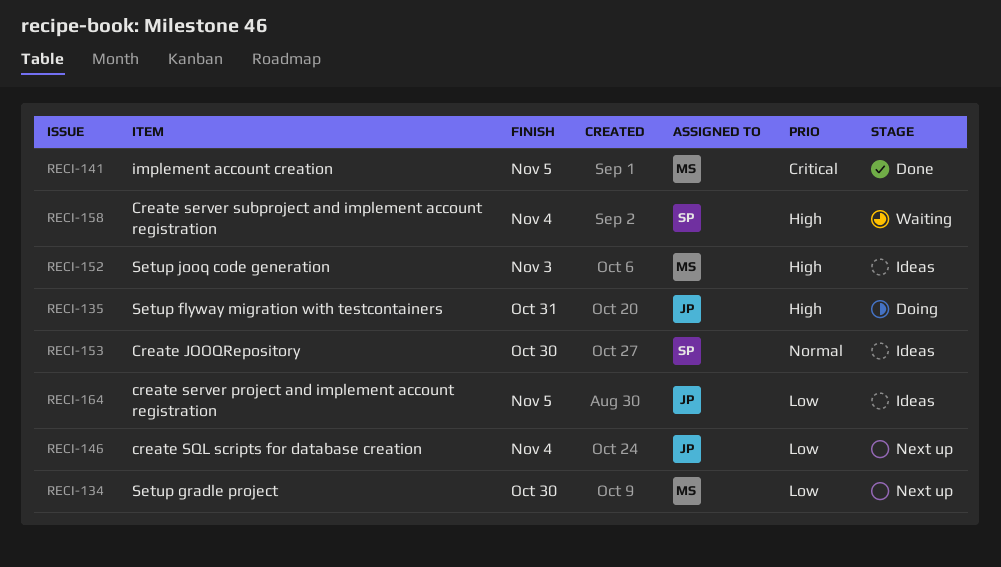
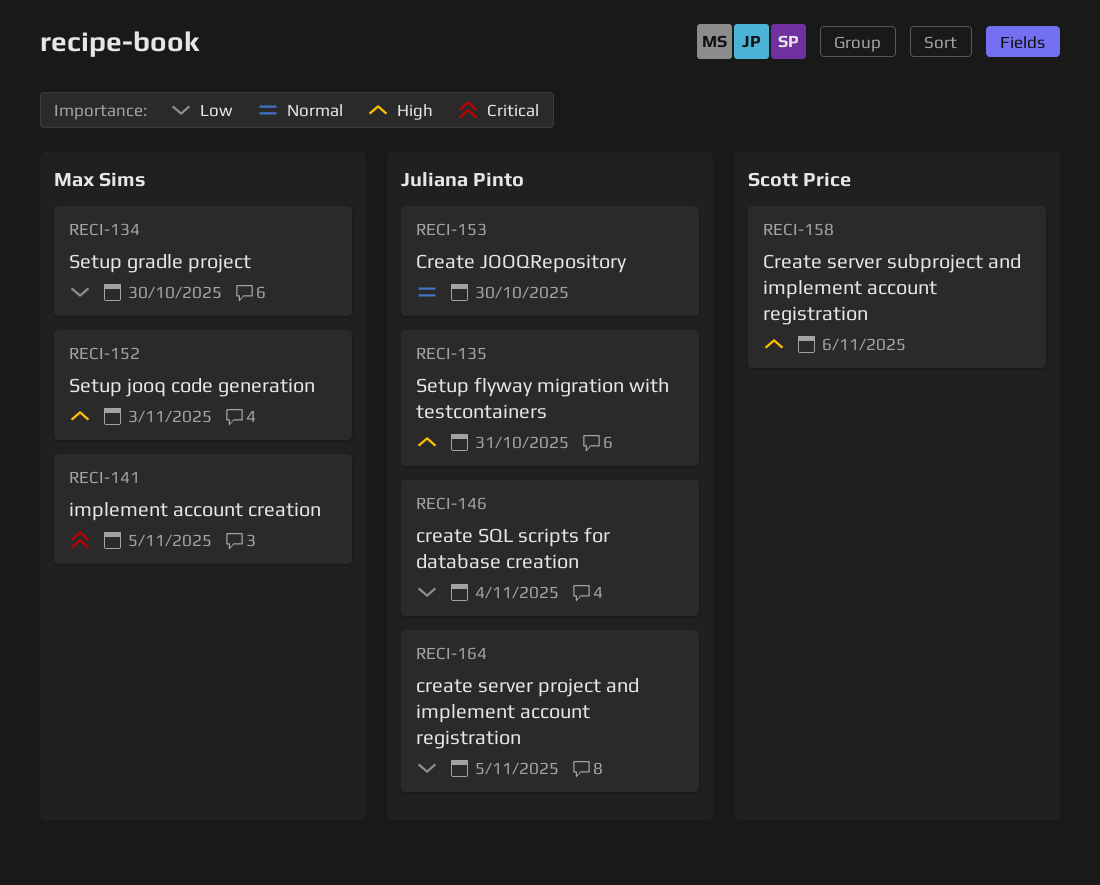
RECI-153, owner: Scott Price -> Juliana Pinto
RECI-158, due: Nov 4 -> Nov 6

